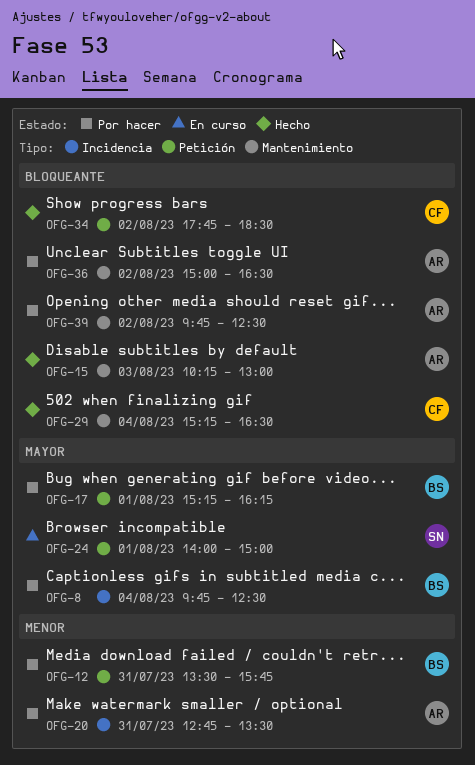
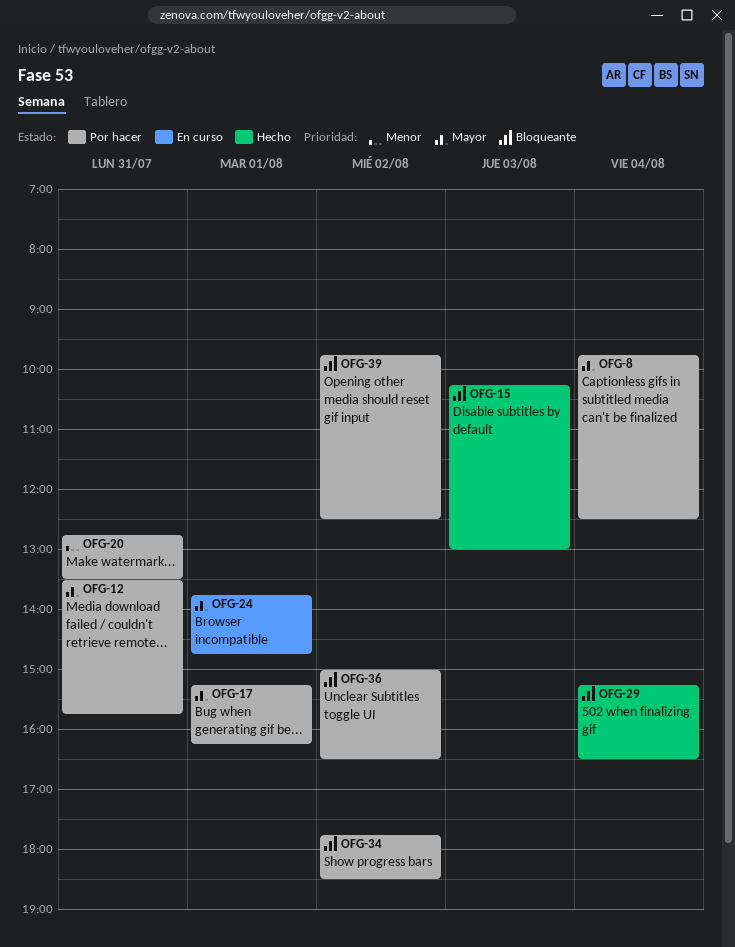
OFG-12, priority: Menor -> Mayor
OFG-24, begins: 14:00 -> 13:45
OFG-24, ends: 15:00 -> 14:45
OFG-34, status: Hecho -> Por hacer

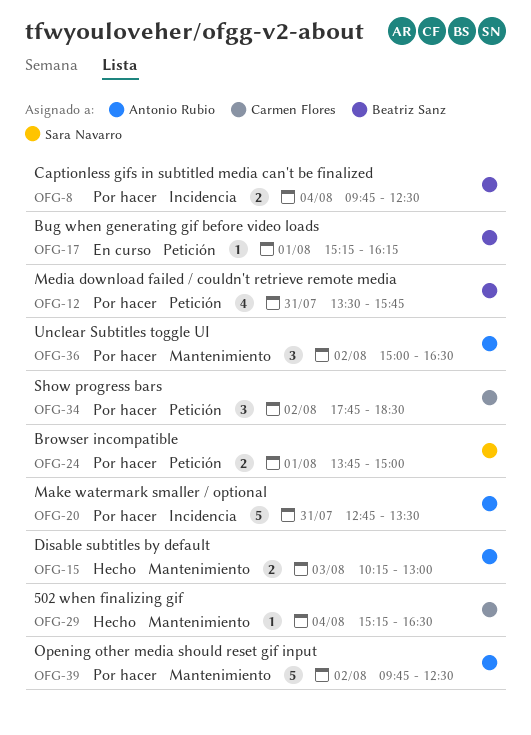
OFG-17, status: Por hacer -> En curso
OFG-24, status: En curso -> Por hacer
OFG-24, ends: 14:45 -> 15:00

